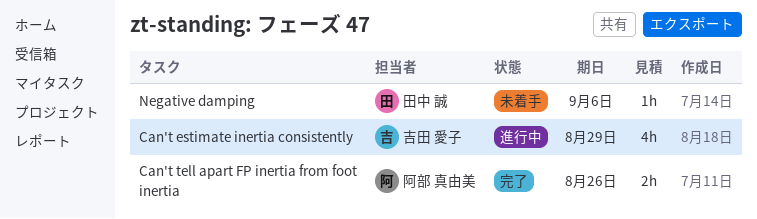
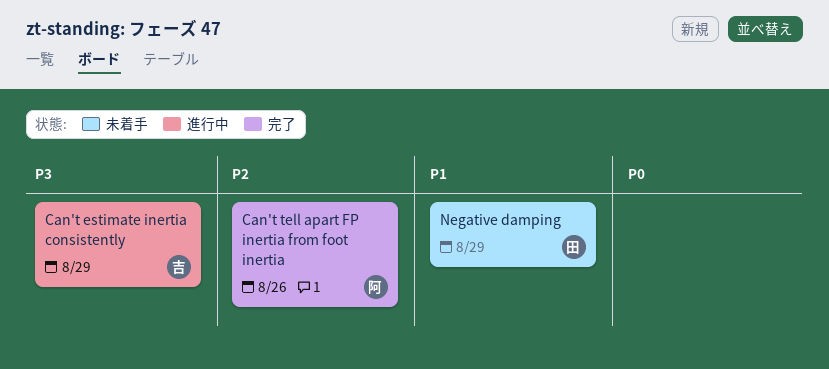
Negative damping, due: Sep 6 -> Aug 29

